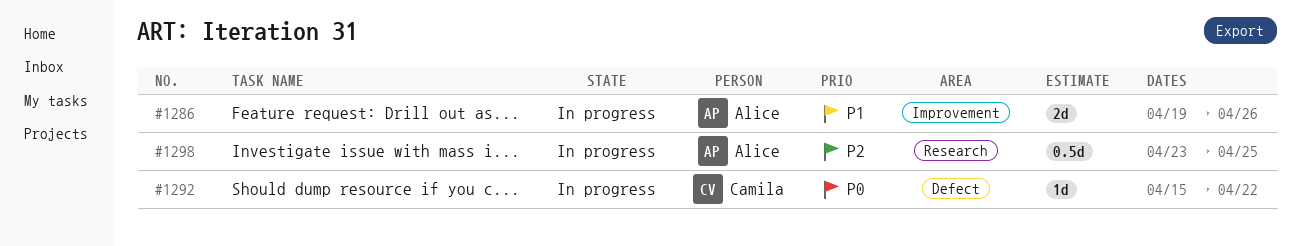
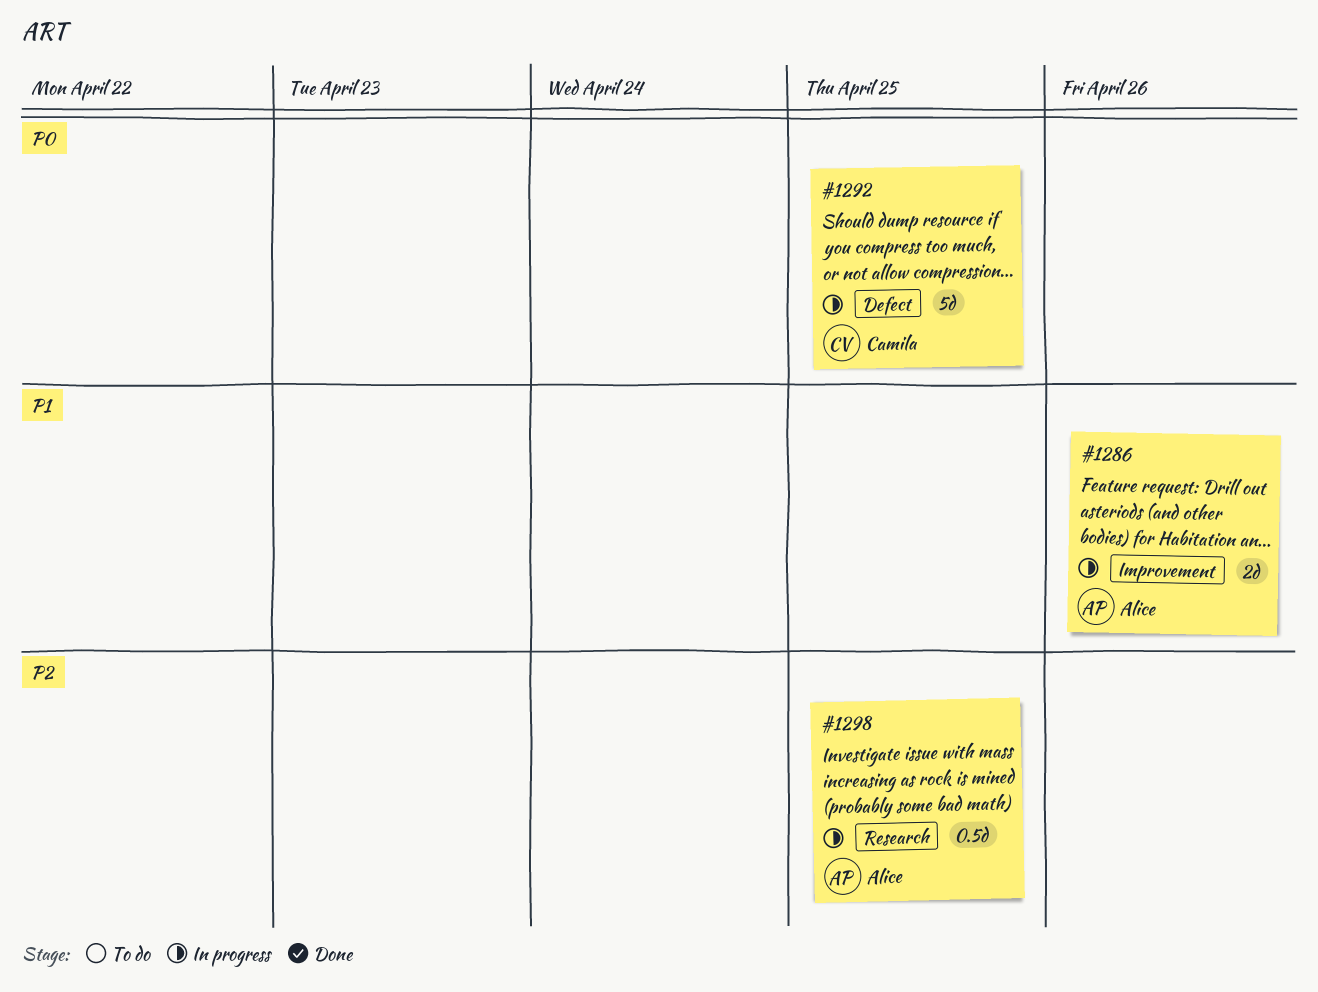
#1292, estimate: 1d -> 5d
#1292, due: Apr 22 -> Apr 25

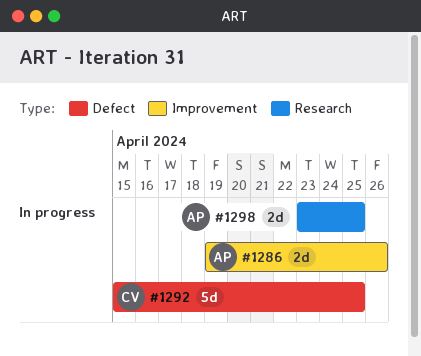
#1298, estimate: 0.5d -> 2d

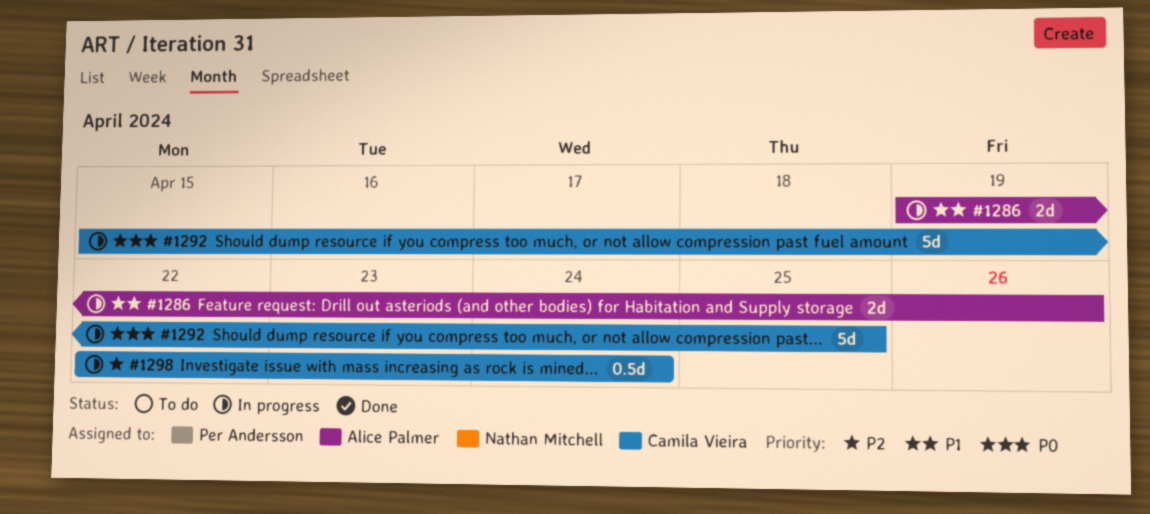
#1298, owner: Alice Palmer -> Camila Vieira
#1298, estimate: 2d -> 0.5d
#1298, start: Apr 23 -> Apr 22
#1298, due: Apr 25 -> Apr 24

